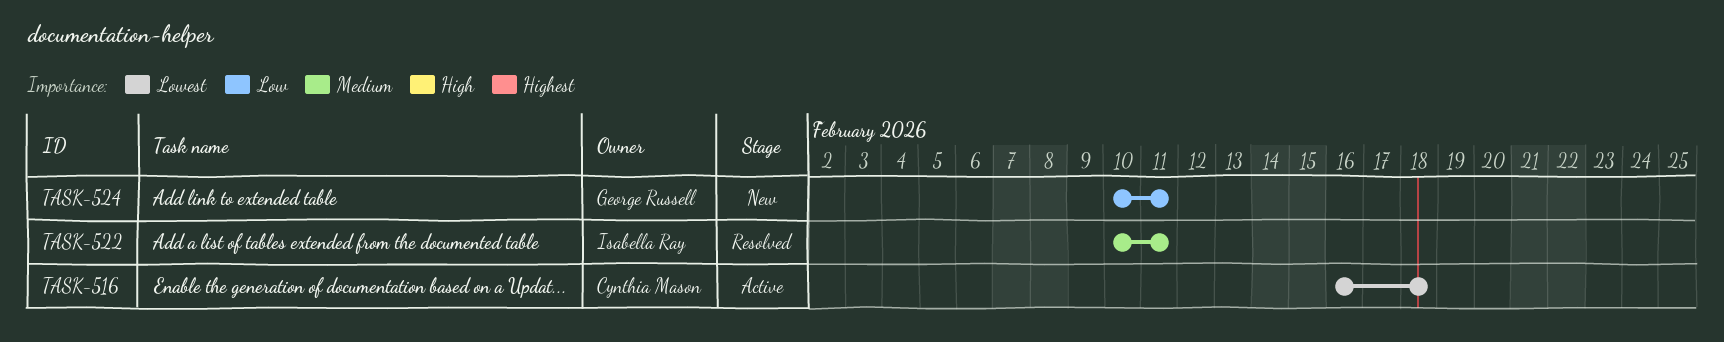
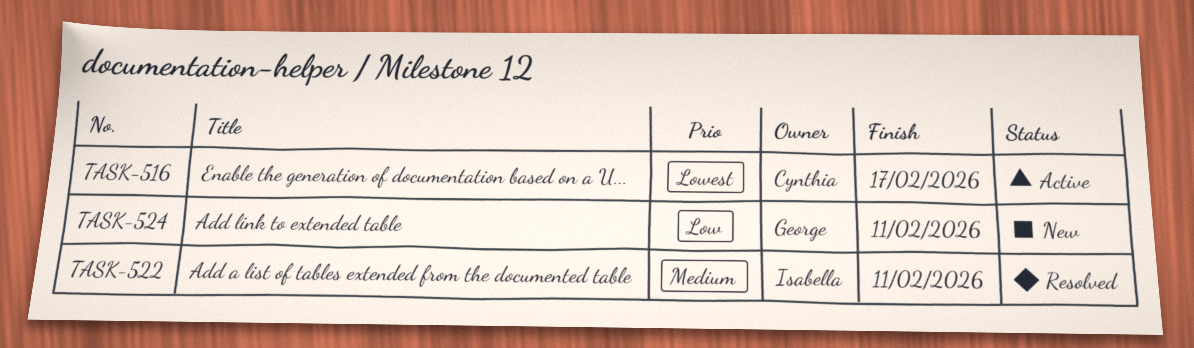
TASK-516, due: Feb 18 -> Feb 17

